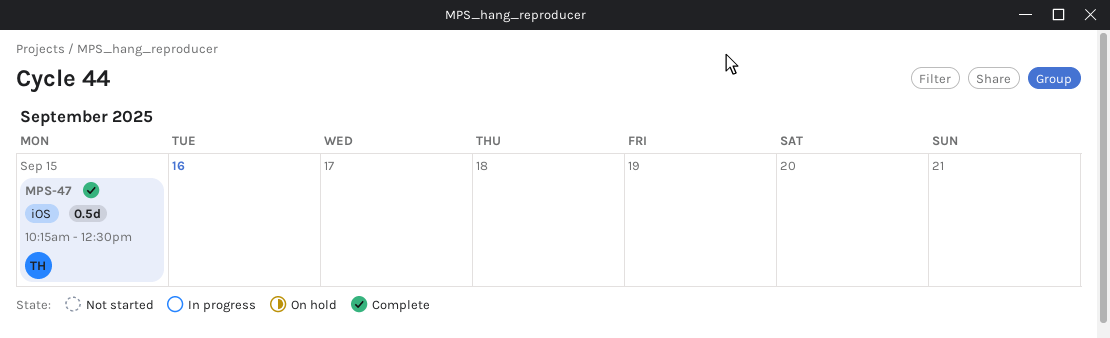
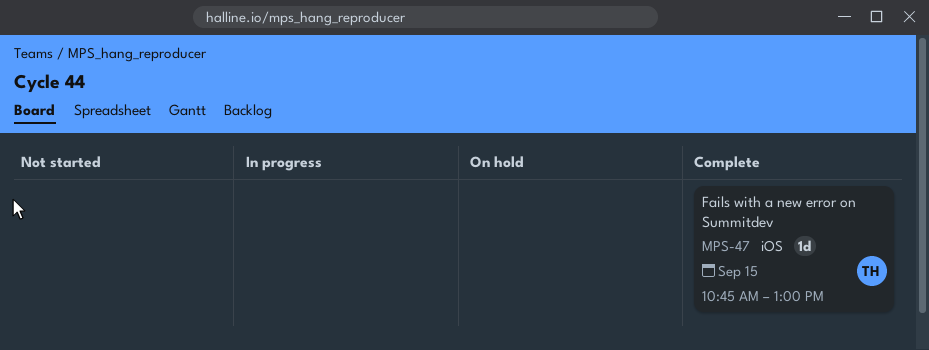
MPS-47, estimate: 0.5d -> 1d
MPS-47, begins: 10:15 -> 10:45
MPS-47, ends: 12:30 -> 13:00

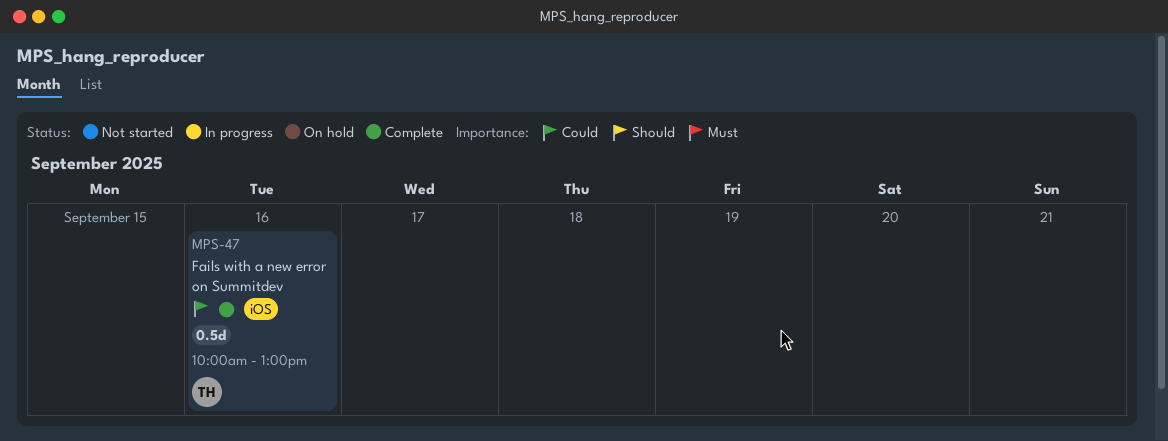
MPS-47, estimate: 1d -> 0.5d
MPS-47, day: Sep 15 -> Sep 16
MPS-47, begins: 10:45 -> 10:00

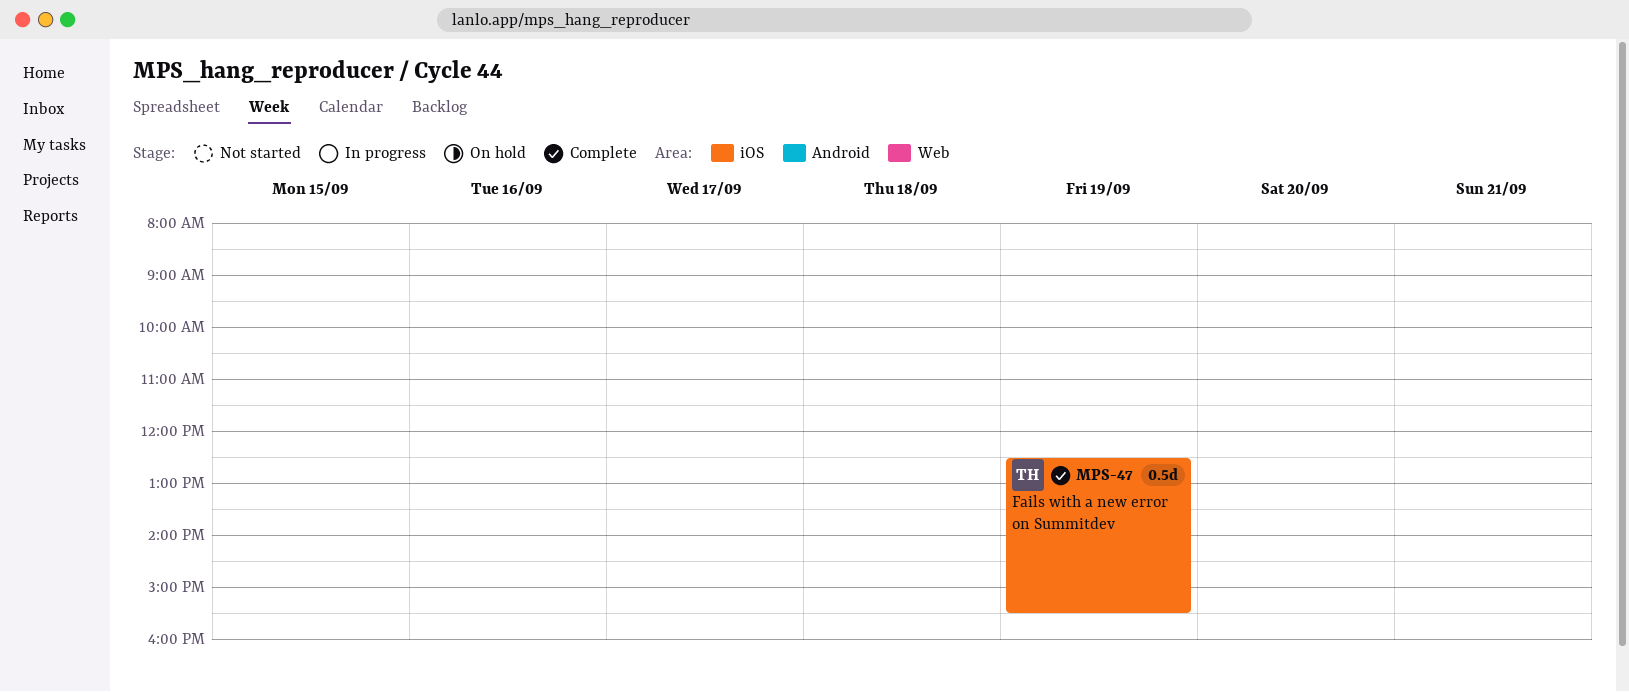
MPS-47, day: Sep 16 -> Sep 19
MPS-47, begins: 10:00 -> 12:30
MPS-47, ends: 13:00 -> 15:30

